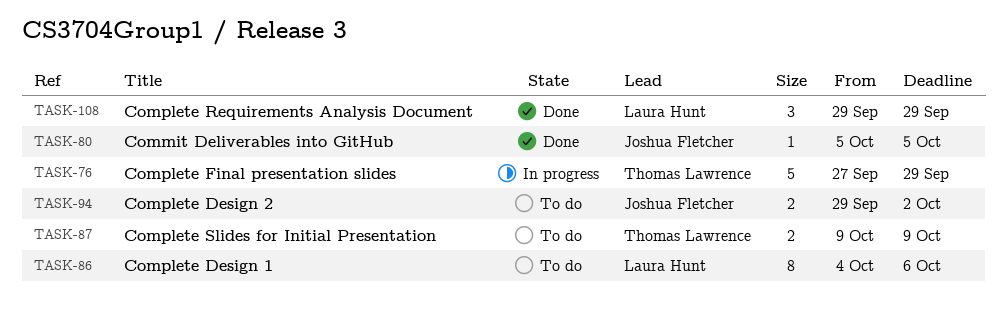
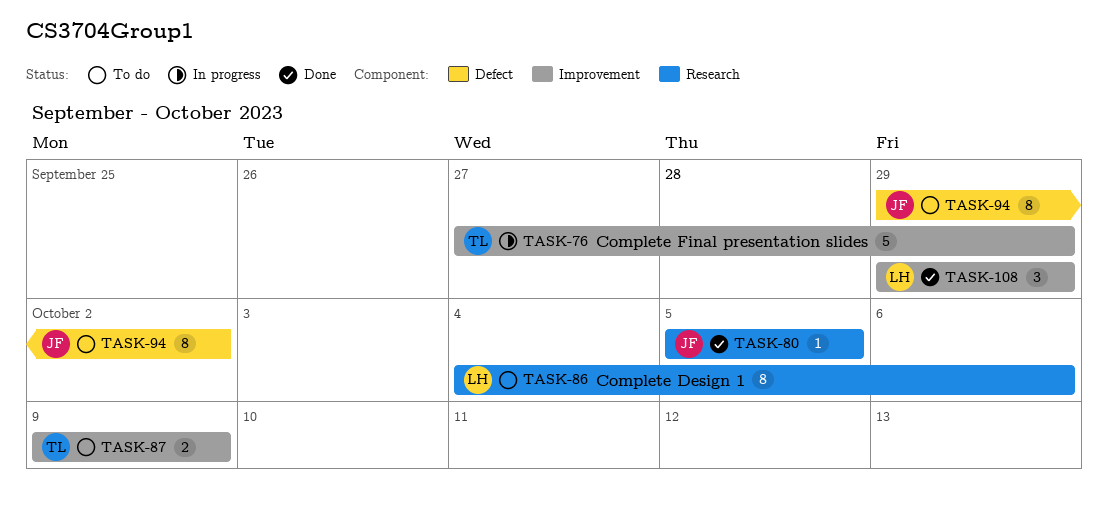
TASK-94, estimate: 2 -> 8

